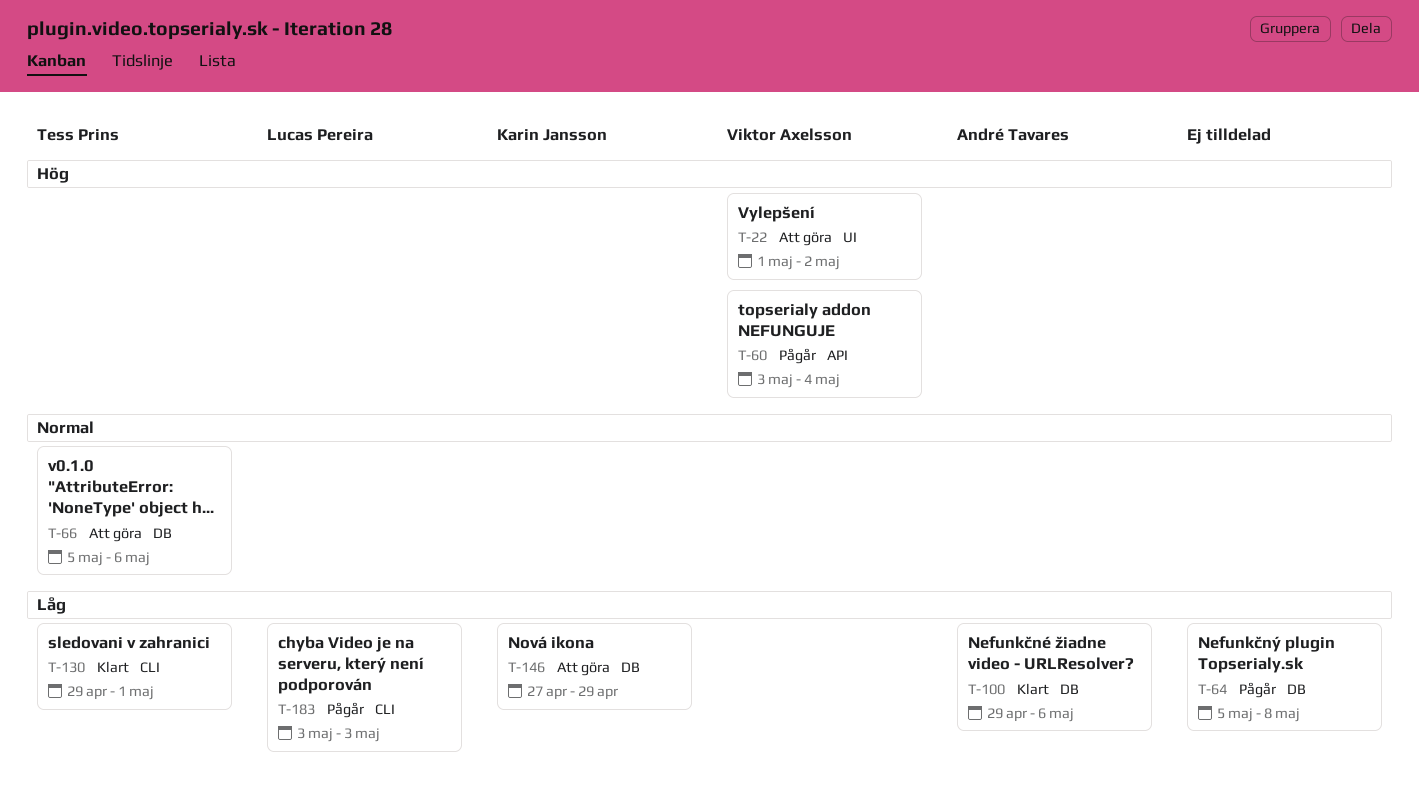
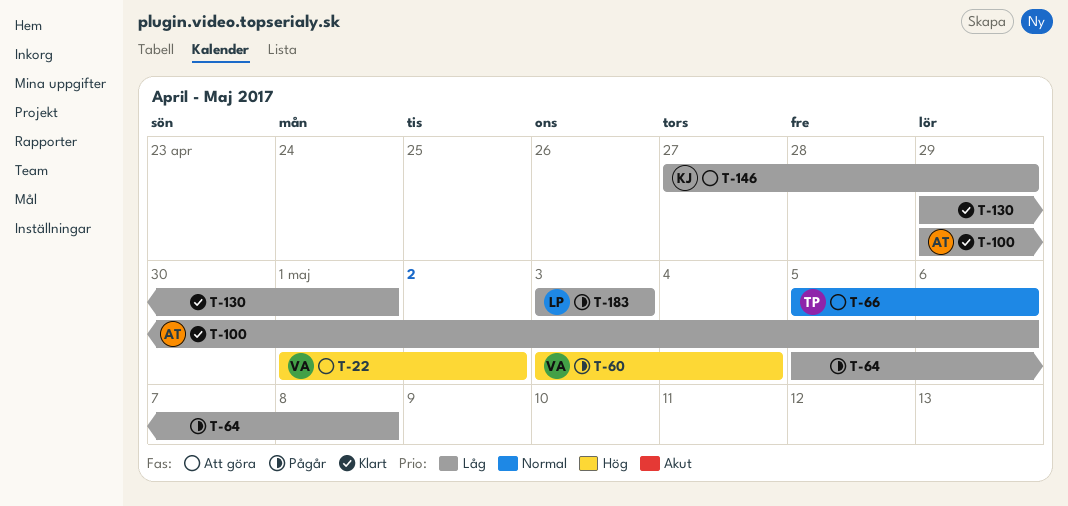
T-130, owner: Tess Prins -> none

